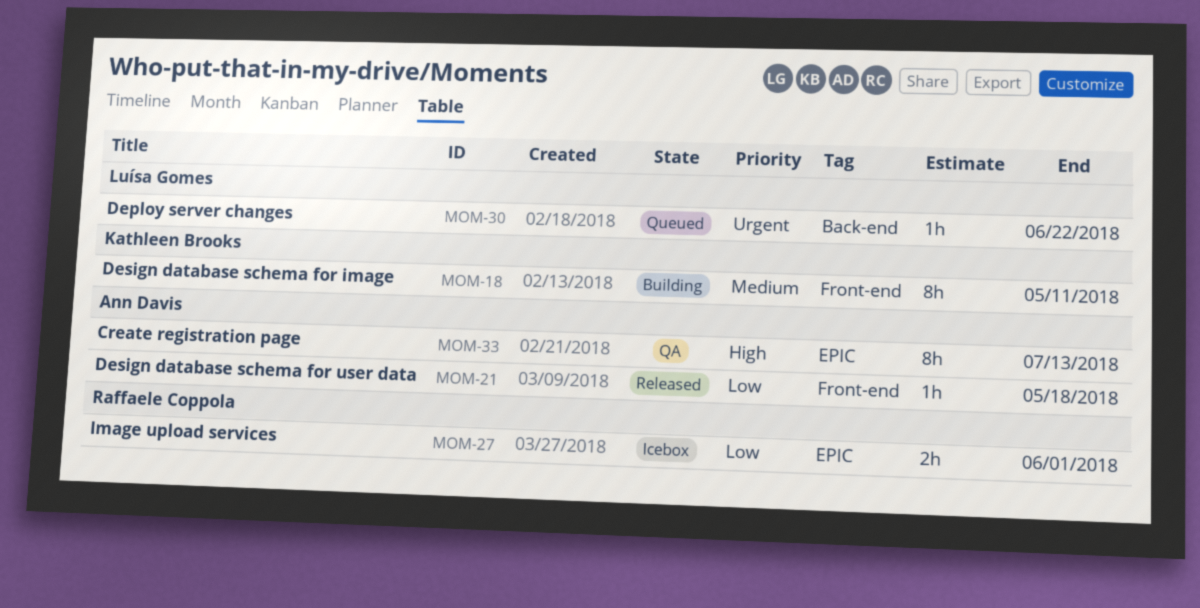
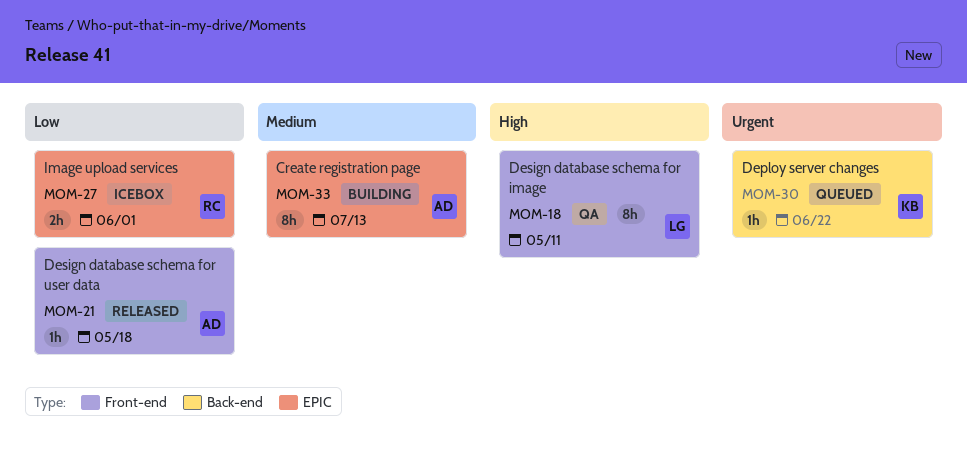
MOM-18, status: Building -> QA
MOM-18, owner: Kathleen Brooks -> Luísa Gomes
MOM-18, priority: Medium -> High
MOM-30, owner: Luísa Gomes -> Kathleen Brooks
MOM-33, status: QA -> Building
MOM-33, priority: High -> Medium

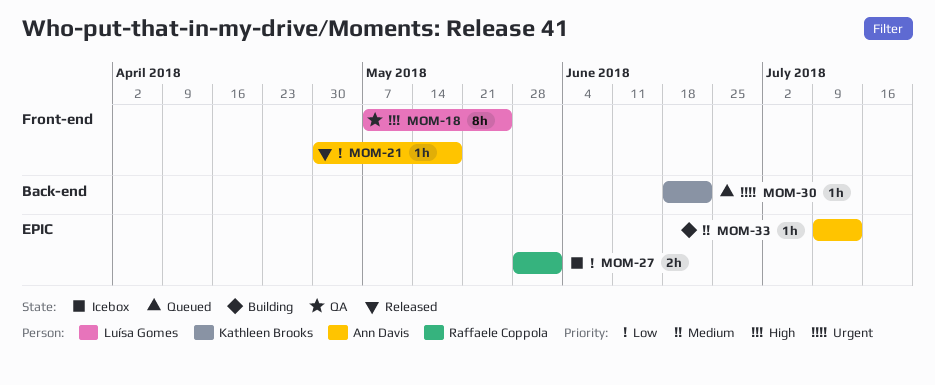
MOM-18, due: May 11 -> May 25
MOM-33, estimate: 8h -> 1h

